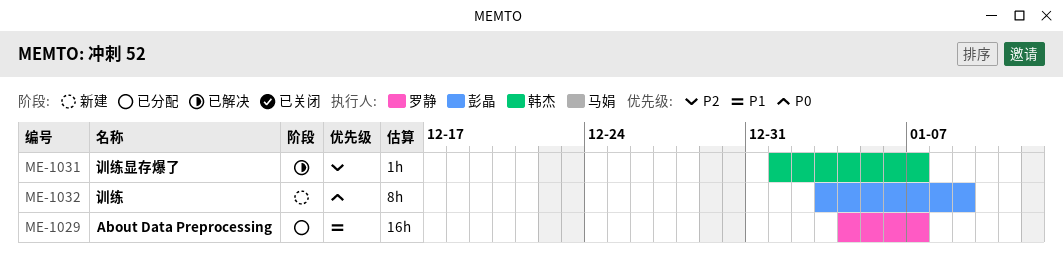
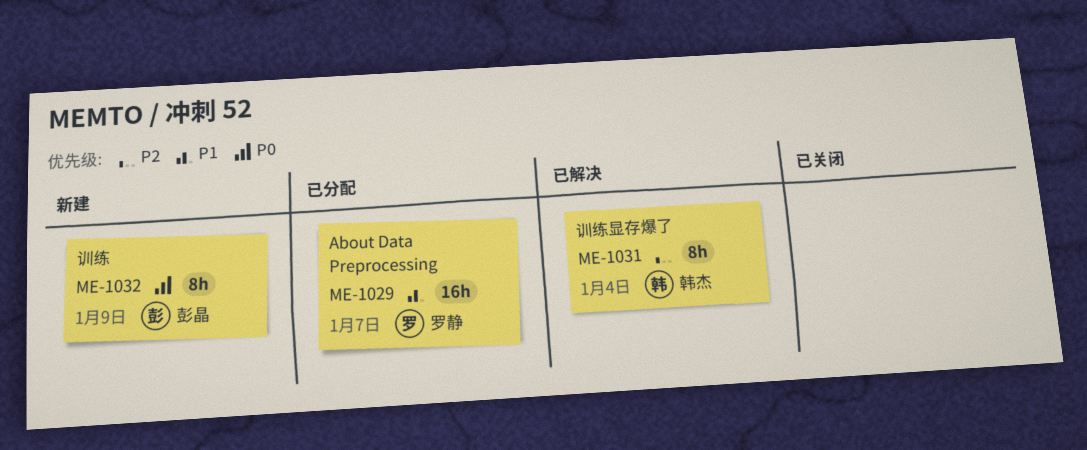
ME-1031, estimate: 1h -> 8h
ME-1031, due: Jan 7 -> Jan 4

